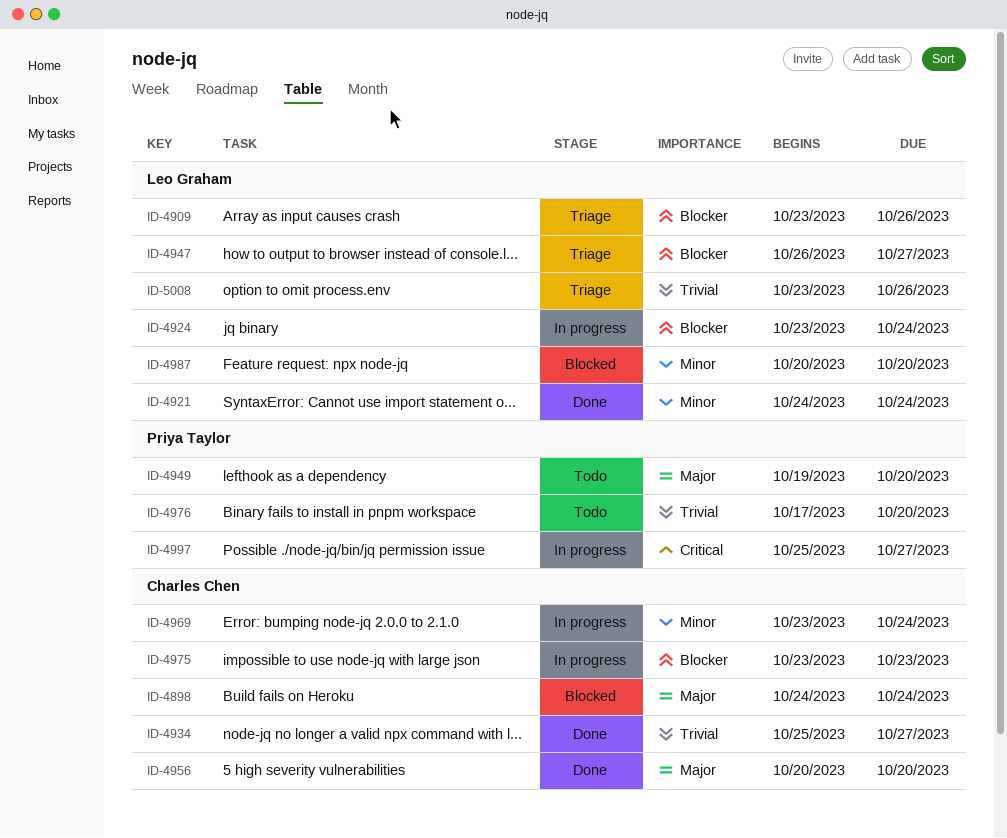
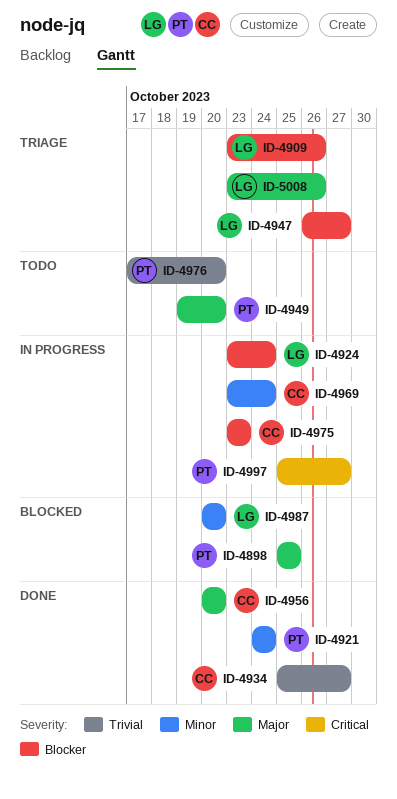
ID-4898, owner: Charles Chen -> Priya Taylor
ID-4898, start: Oct 24 -> Oct 25
ID-4898, due: Oct 24 -> Oct 25
ID-4921, owner: Leo Graham -> Priya Taylor
ID-5008, priority: Trivial -> Major

